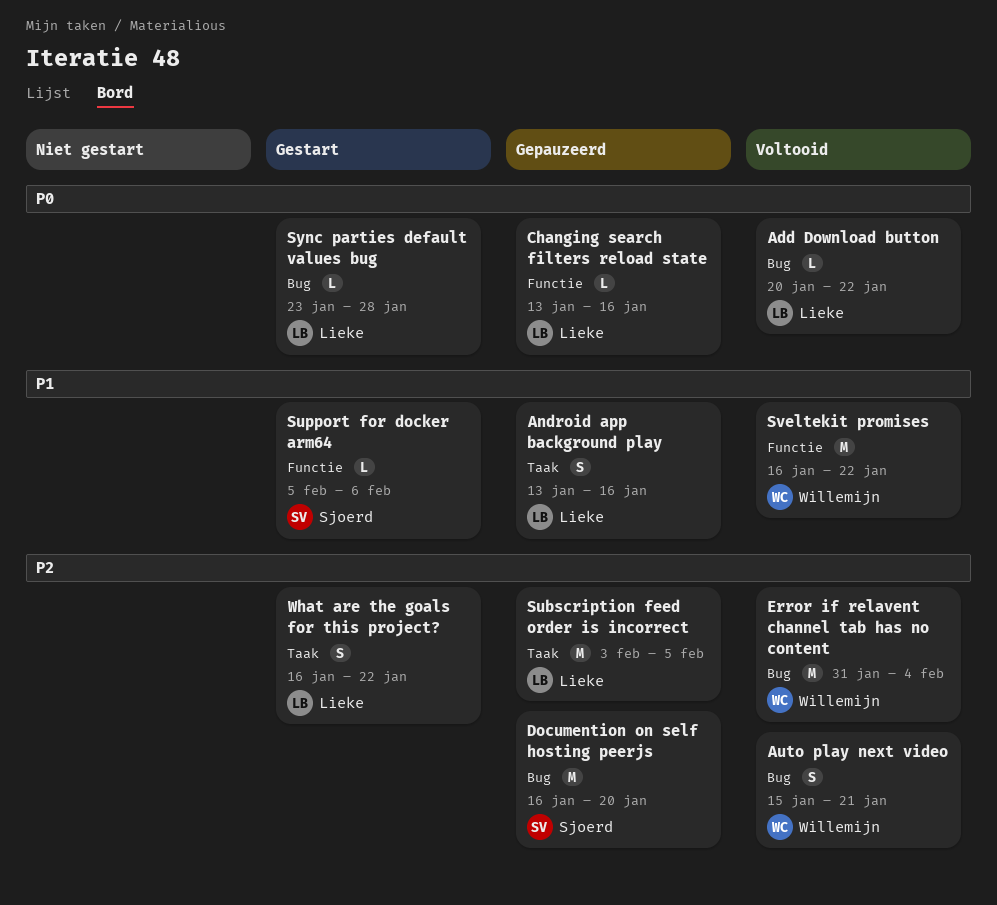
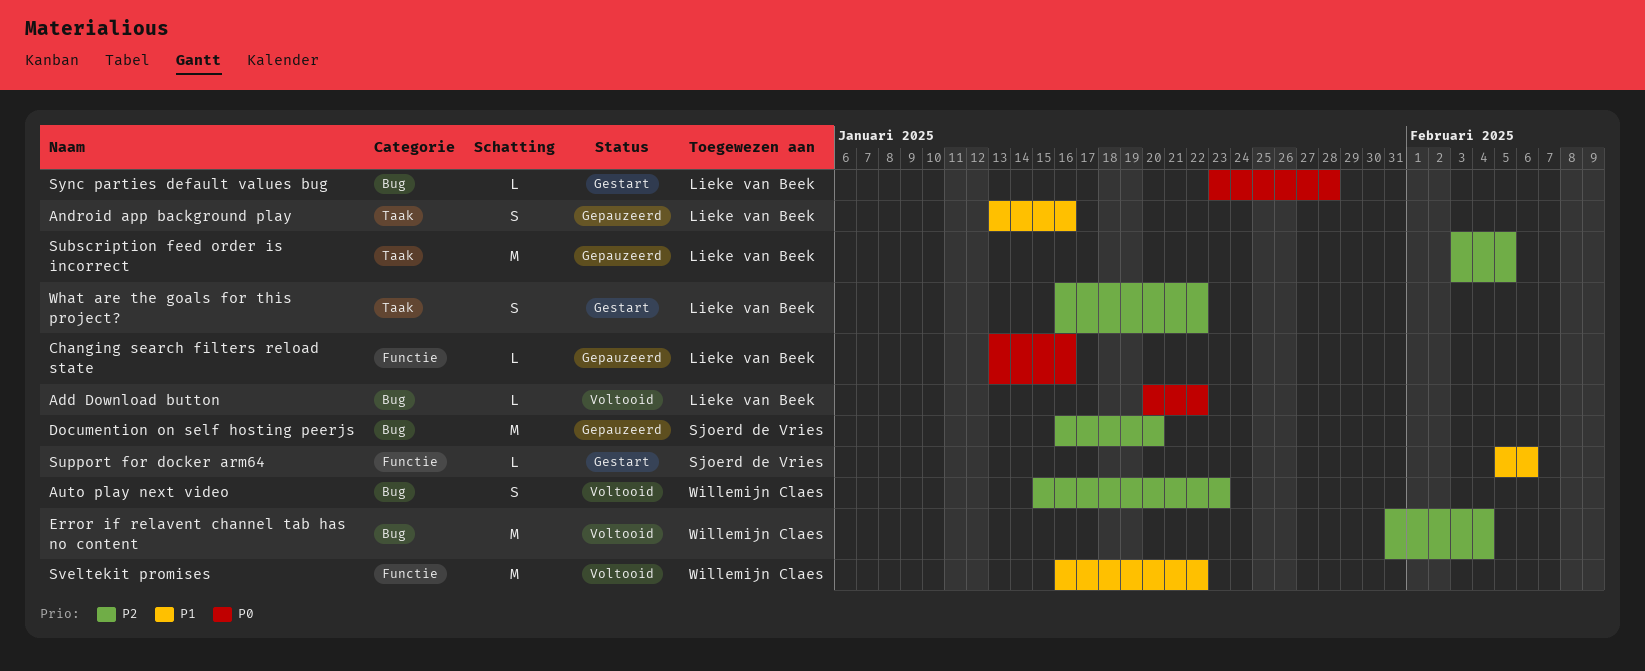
Auto play next video, due: Jan 21 -> Jan 23

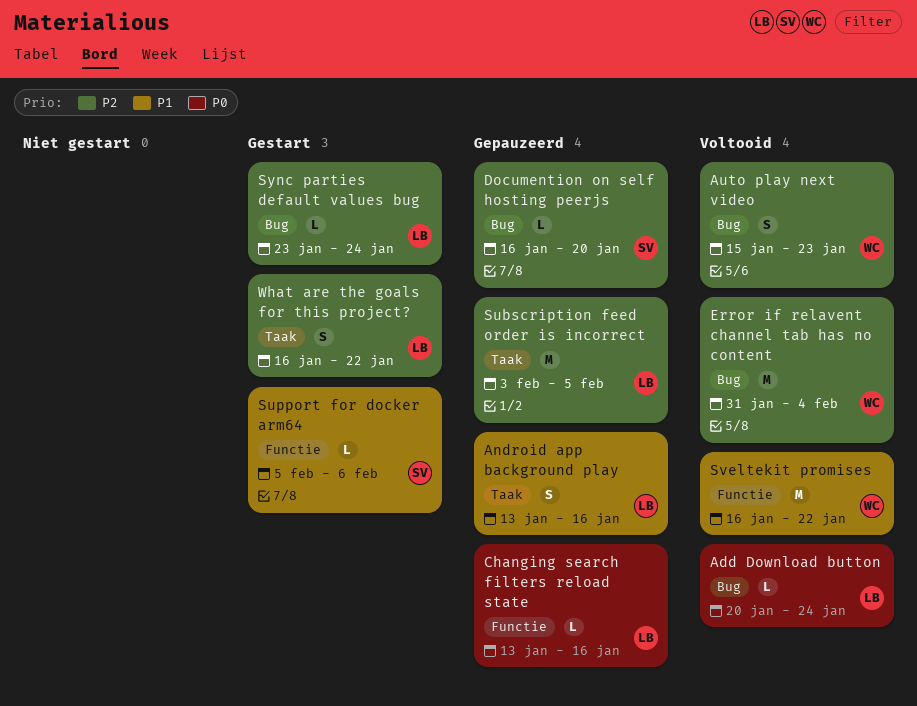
Add Download button, due: Jan 22 -> Jan 24
Documention on self hosting peerjs, estimate: M -> L
Sync parties default values bug, priority: P0 -> P2
Sync parties default values bug, due: Jan 28 -> Jan 24

